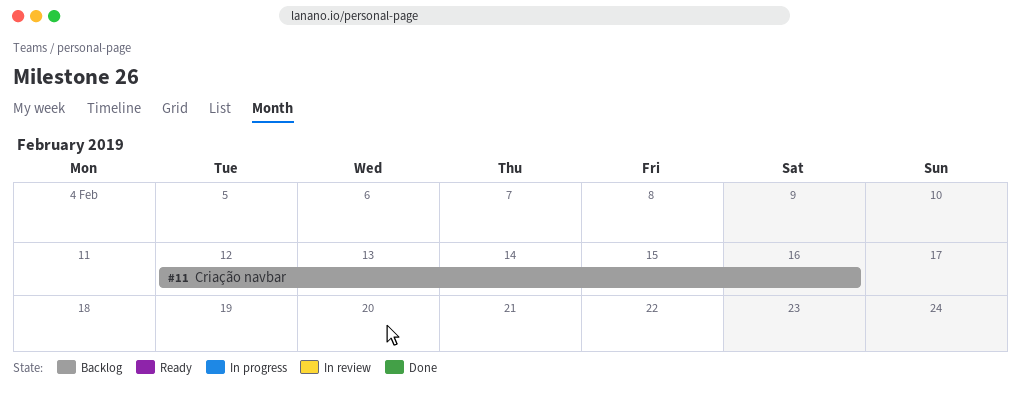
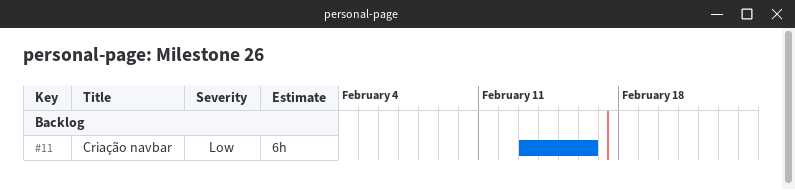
#11, start: Feb 12 -> Feb 13

